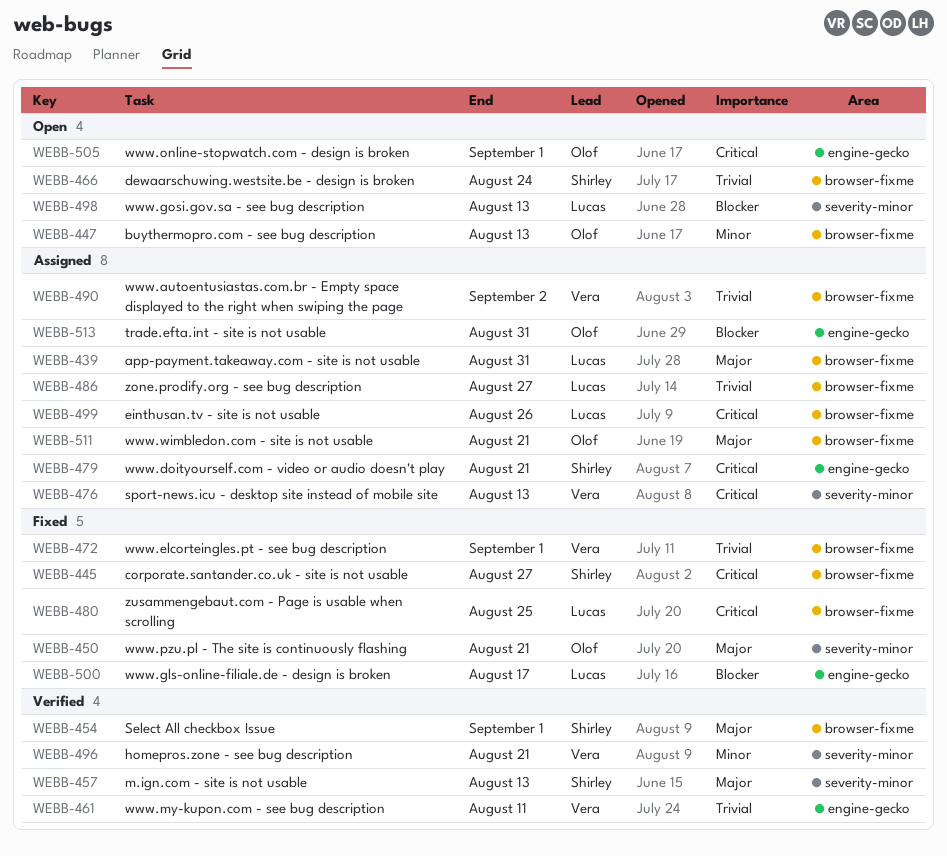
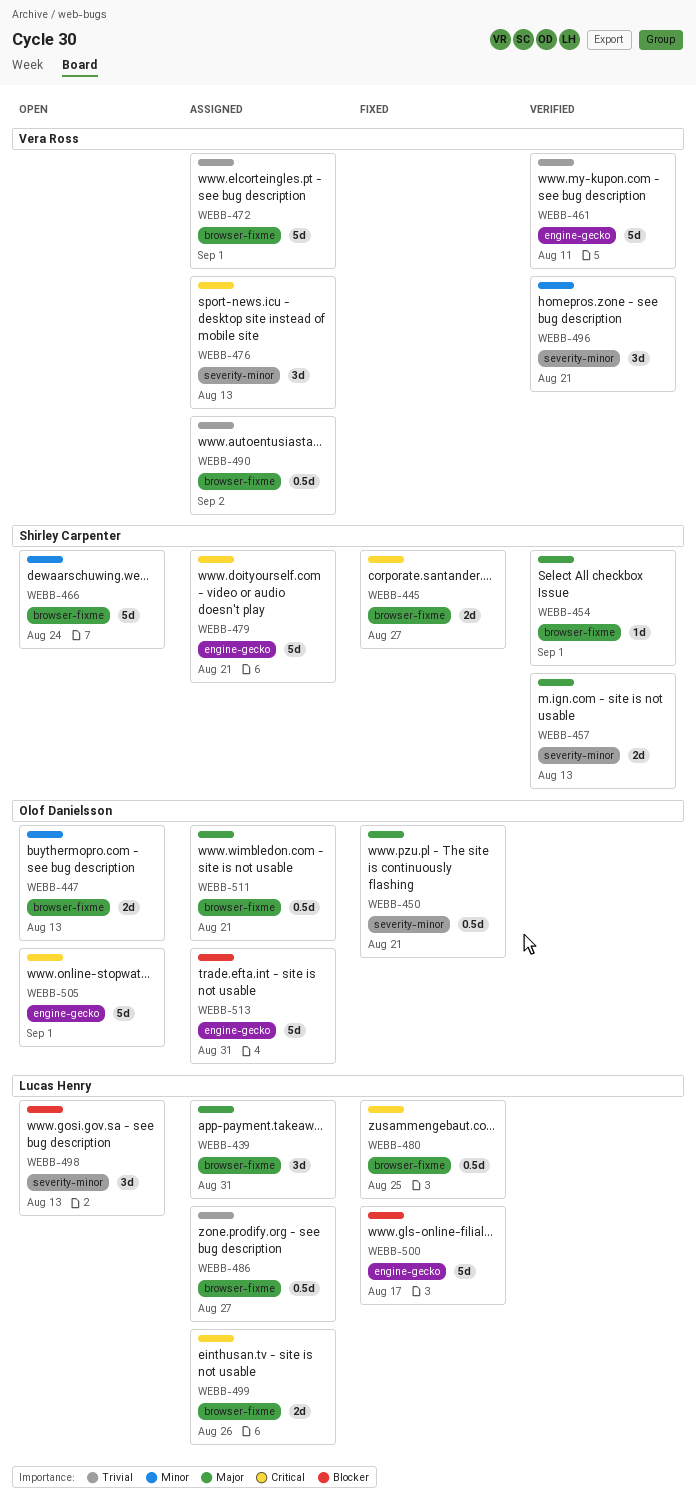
WEBB-466, priority: Trivial -> Minor
WEBB-472, status: Fixed -> Assigned

